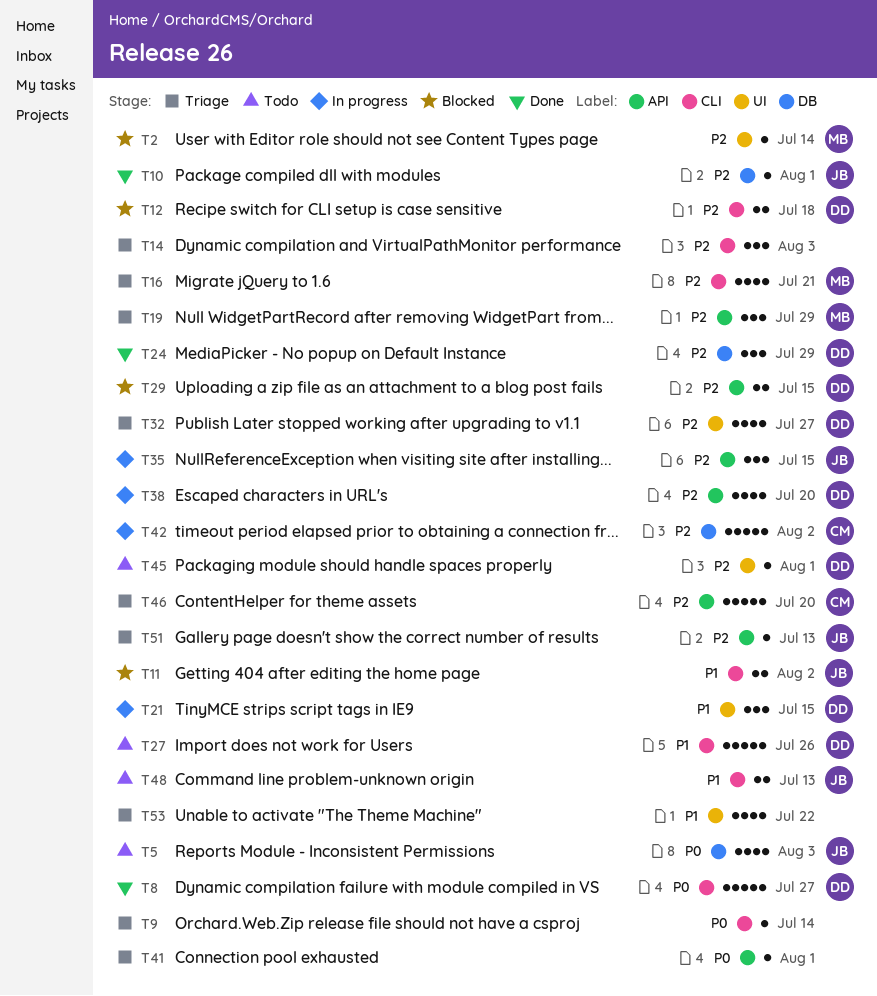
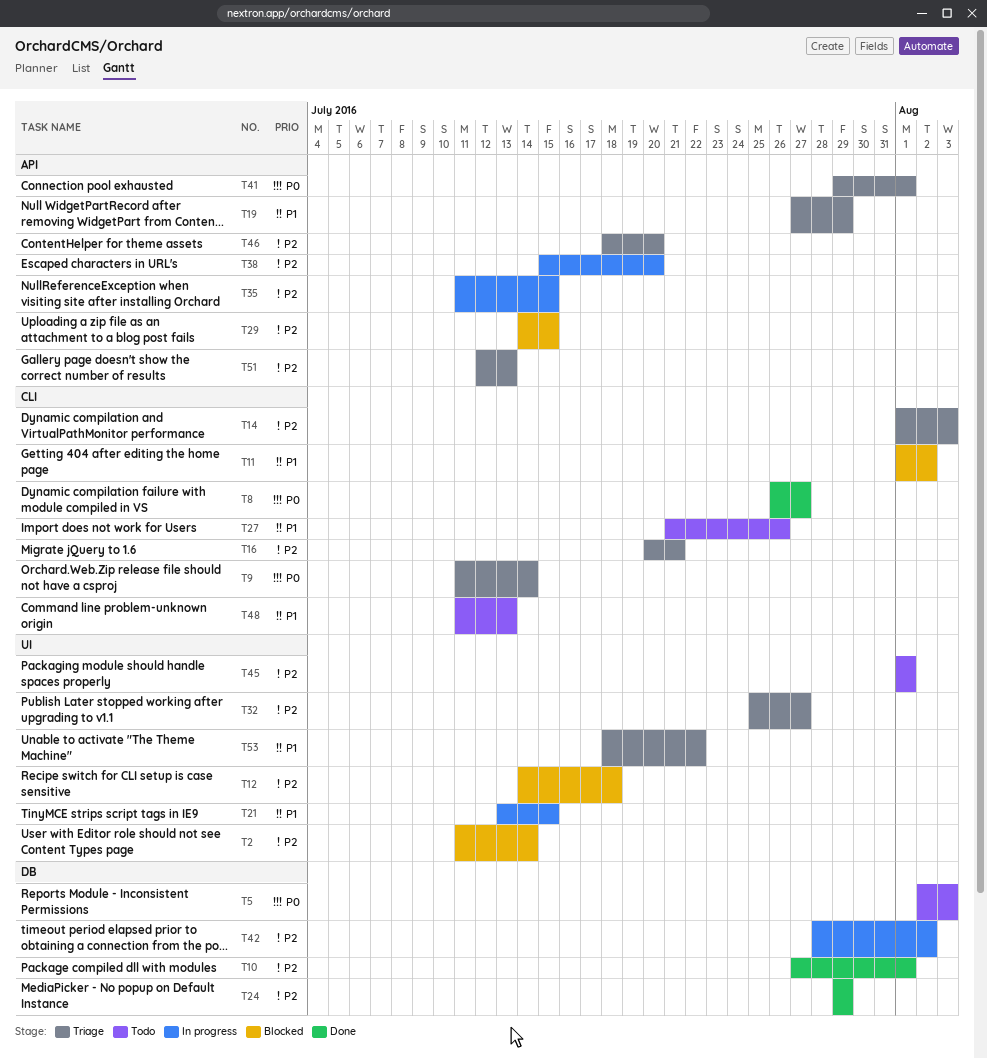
T12, label: CLI -> UI
T19, priority: P2 -> P1

